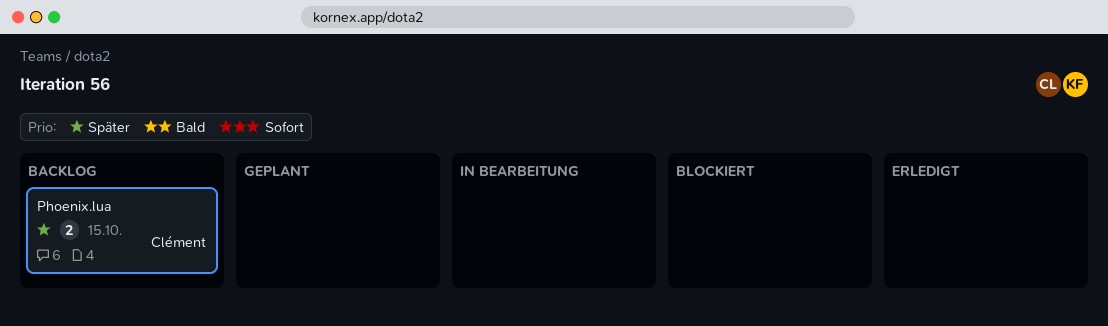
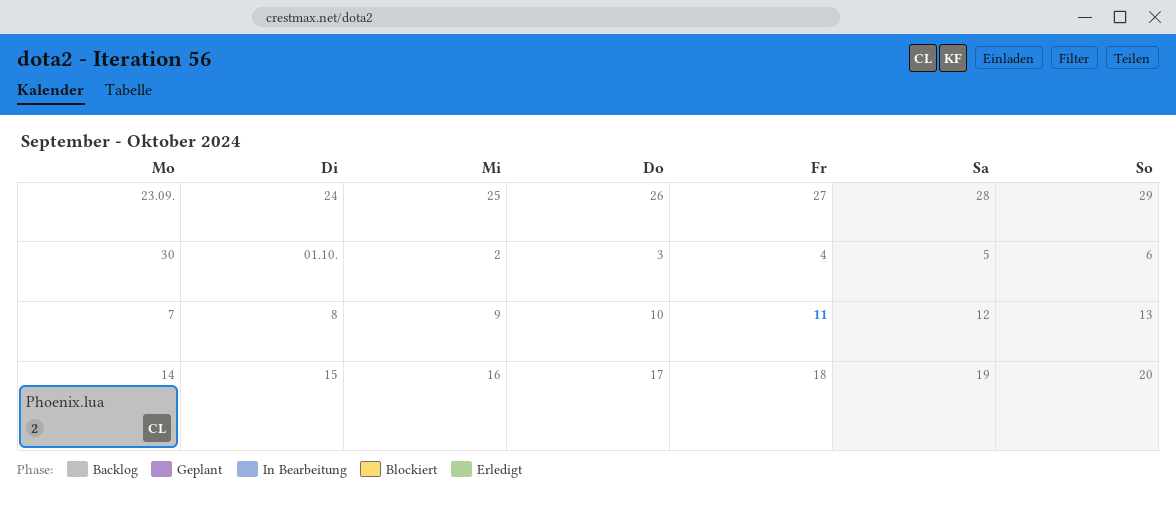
Phoenix.lua, due: Oct 15 -> Oct 14

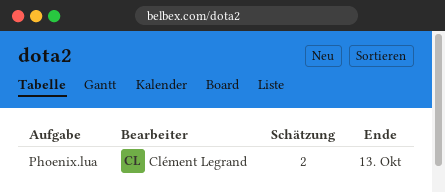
Phoenix.lua, due: Oct 14 -> Oct 13

